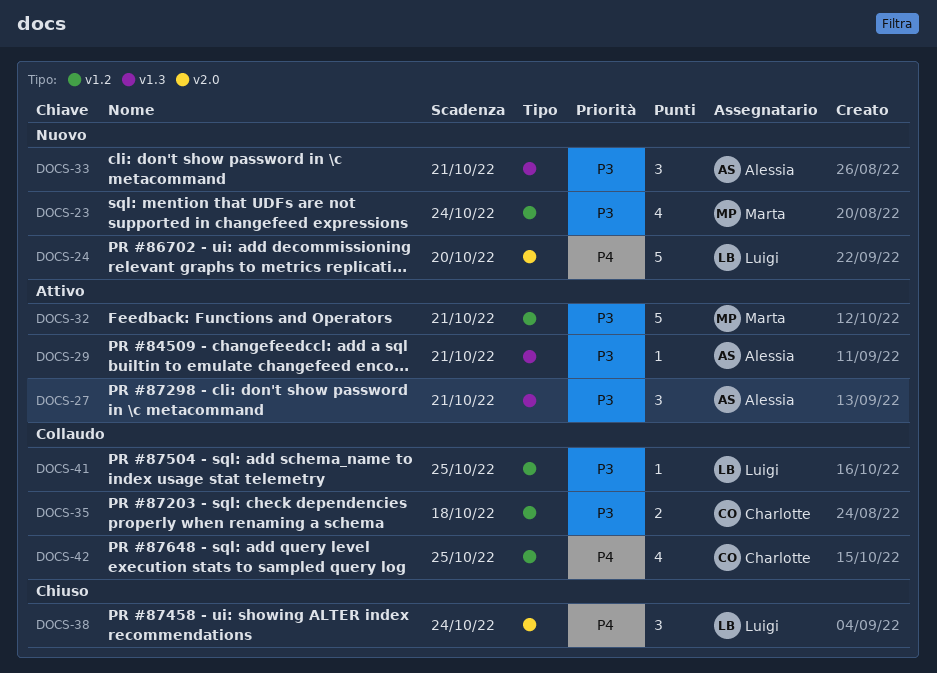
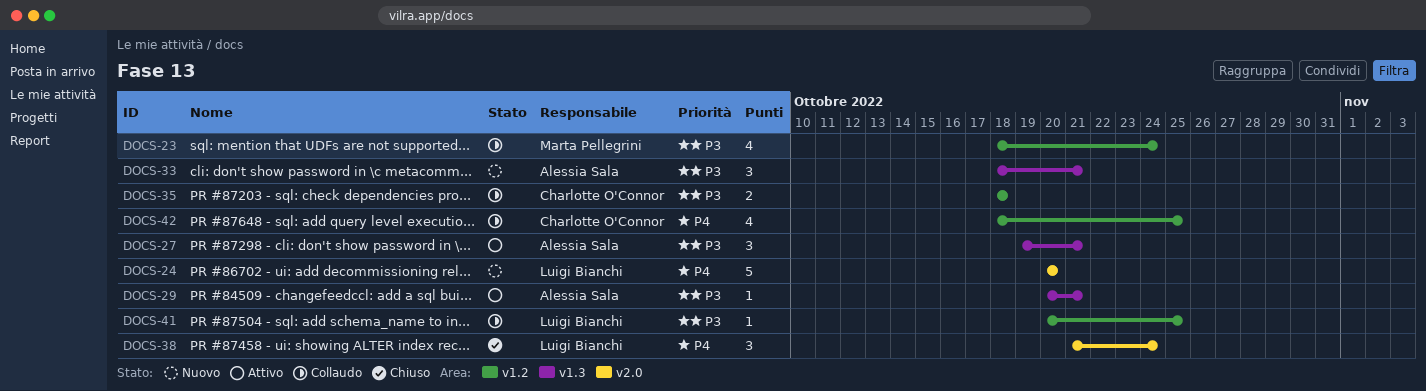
DOCS-23, status: Nuovo -> Collaudo
DOCS-32: present -> none

